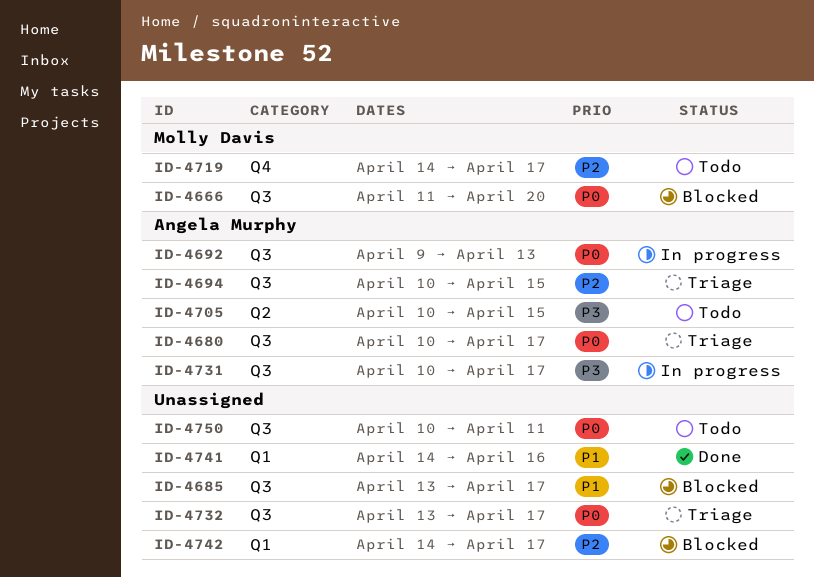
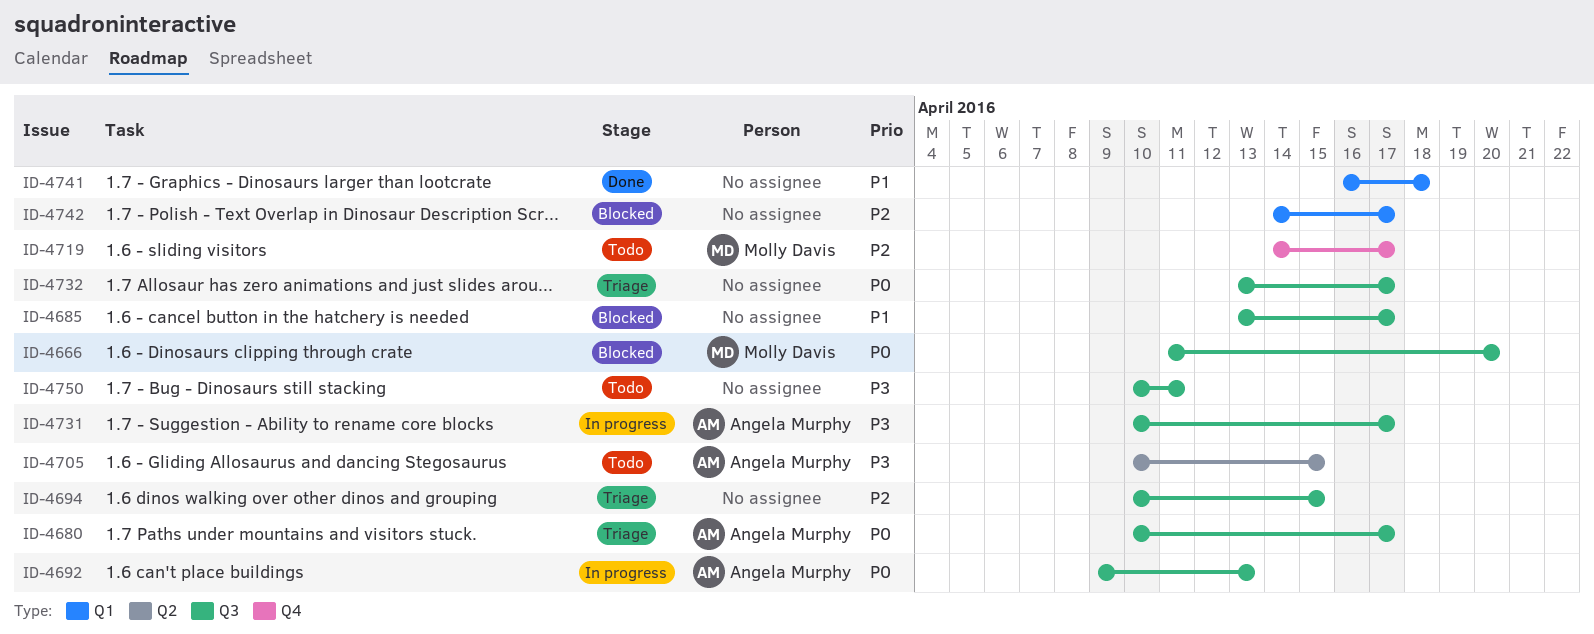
ID-4694, owner: Angela Murphy -> none
ID-4741, start: Apr 14 -> Apr 16
ID-4741, due: Apr 16 -> Apr 18
ID-4750, priority: P0 -> P3

